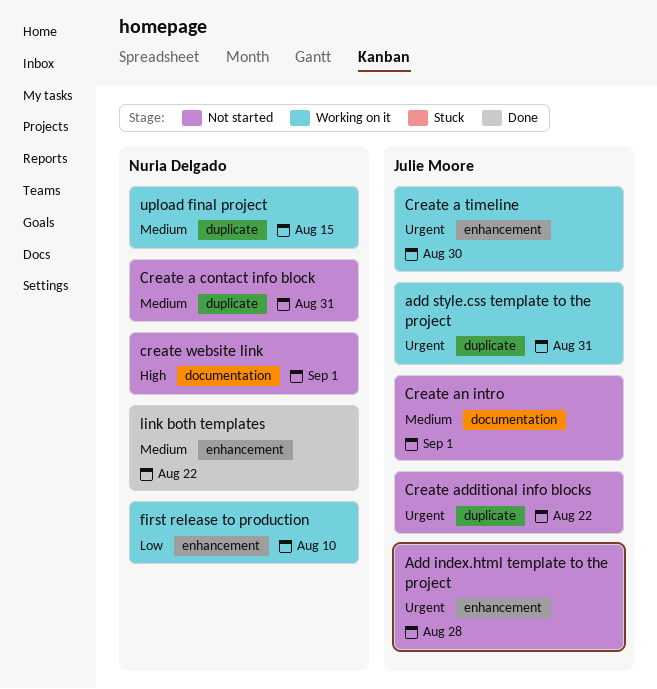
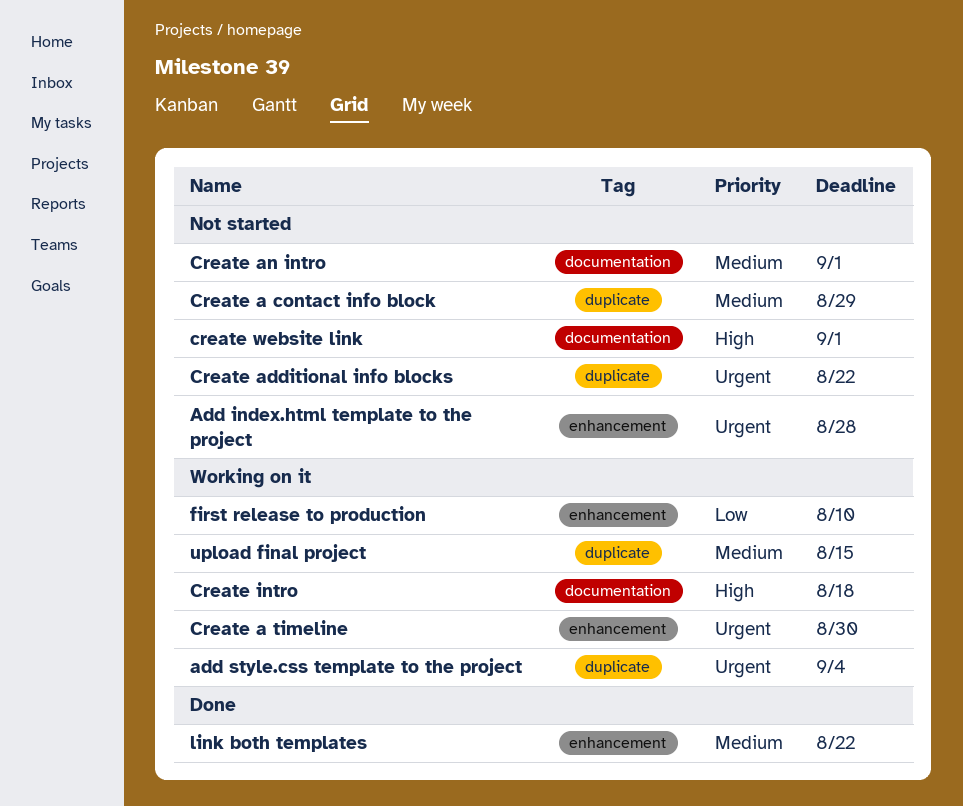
add style.css template to the project, due: Aug 31 -> Sep 4
Create a contact info block, due: Aug 31 -> Aug 29
Create intro: none -> present

